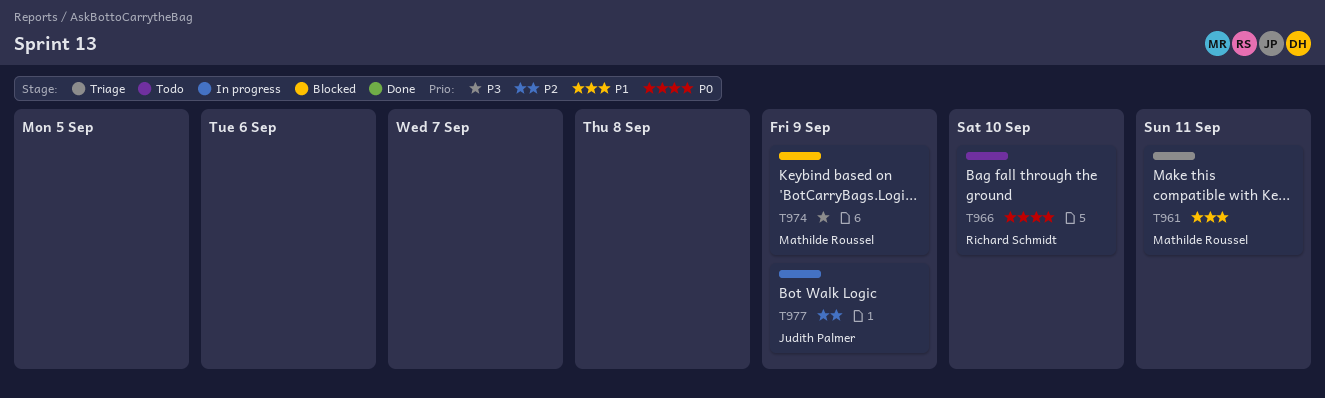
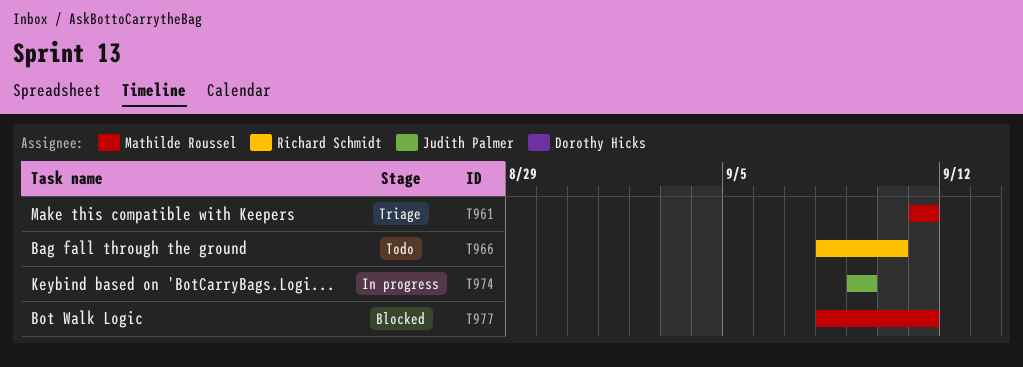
T974, status: Blocked -> In progress
T974, owner: Mathilde Roussel -> Judith Palmer
T977, status: In progress -> Blocked
T977, owner: Judith Palmer -> Mathilde Roussel
T977, due: Sep 9 -> Sep 11

